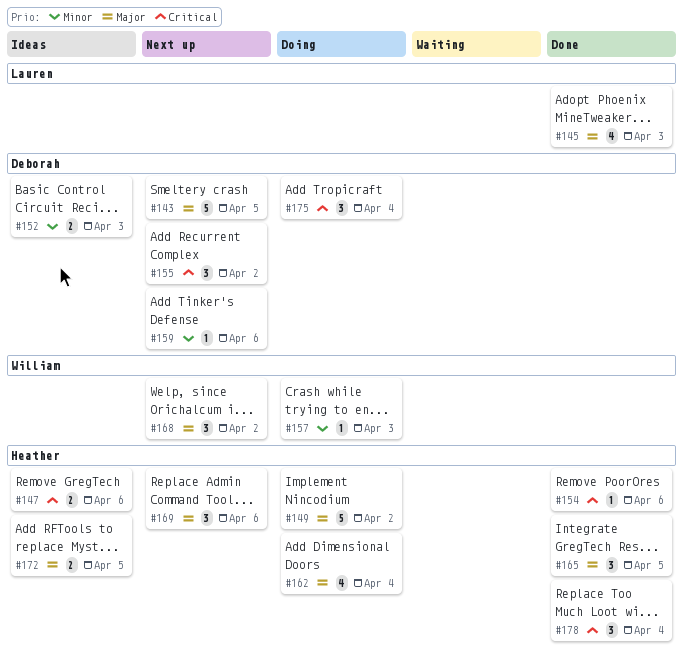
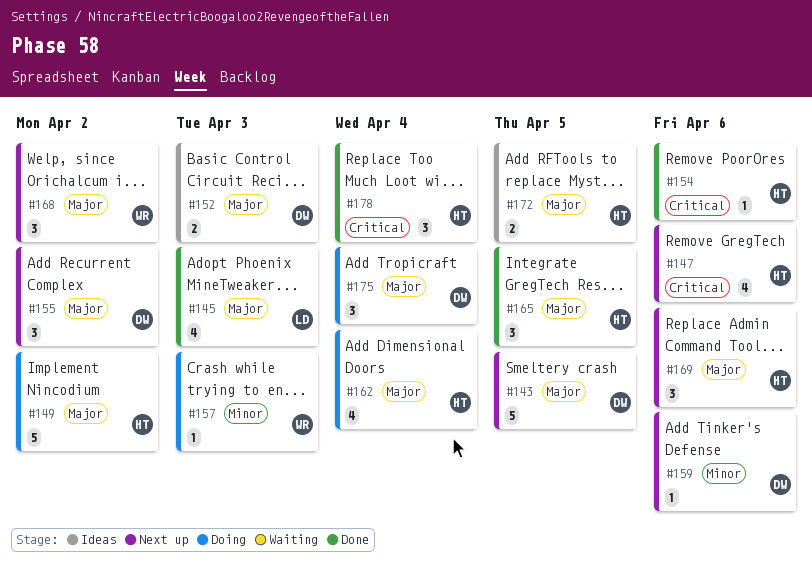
#147, status: Ideas -> Next up
#147, estimate: 2 -> 4
#152, priority: Minor -> Major
#155, priority: Critical -> Major
#175, priority: Critical -> Major

